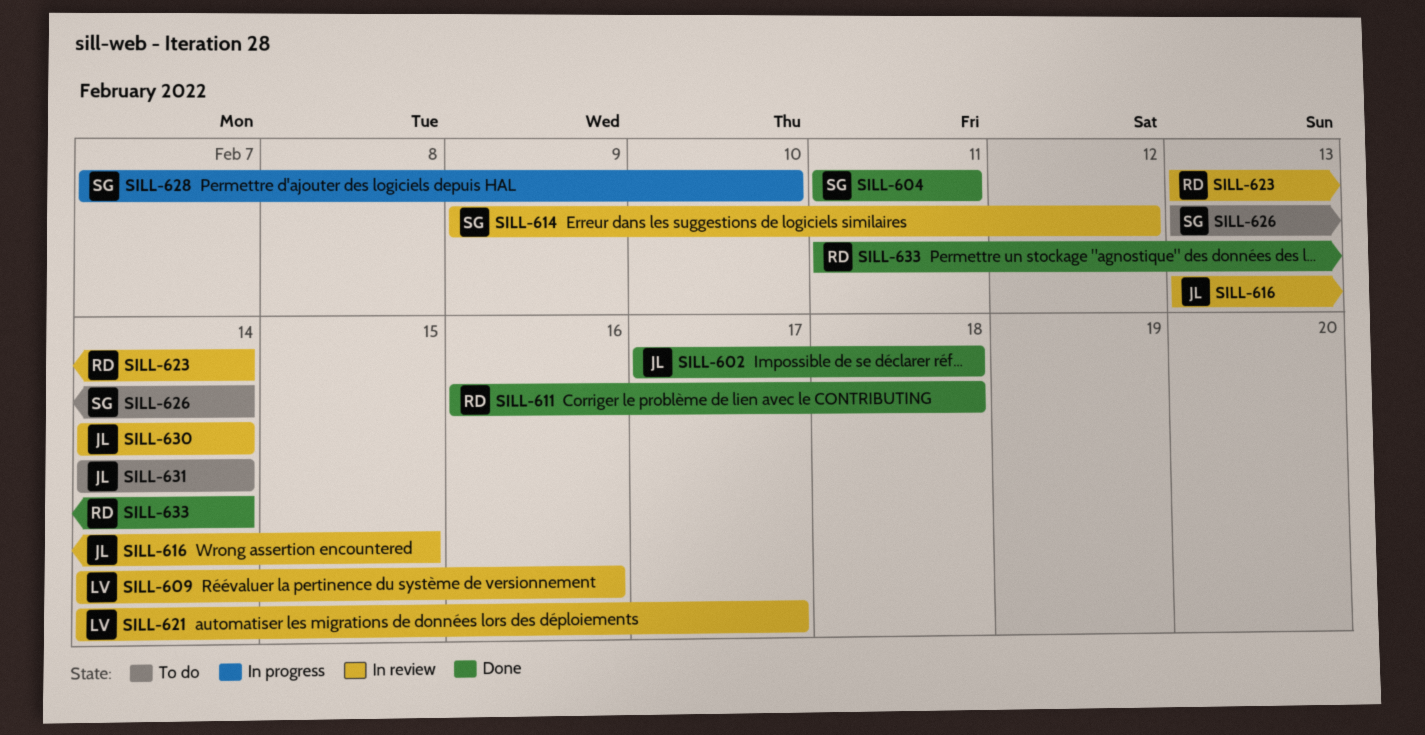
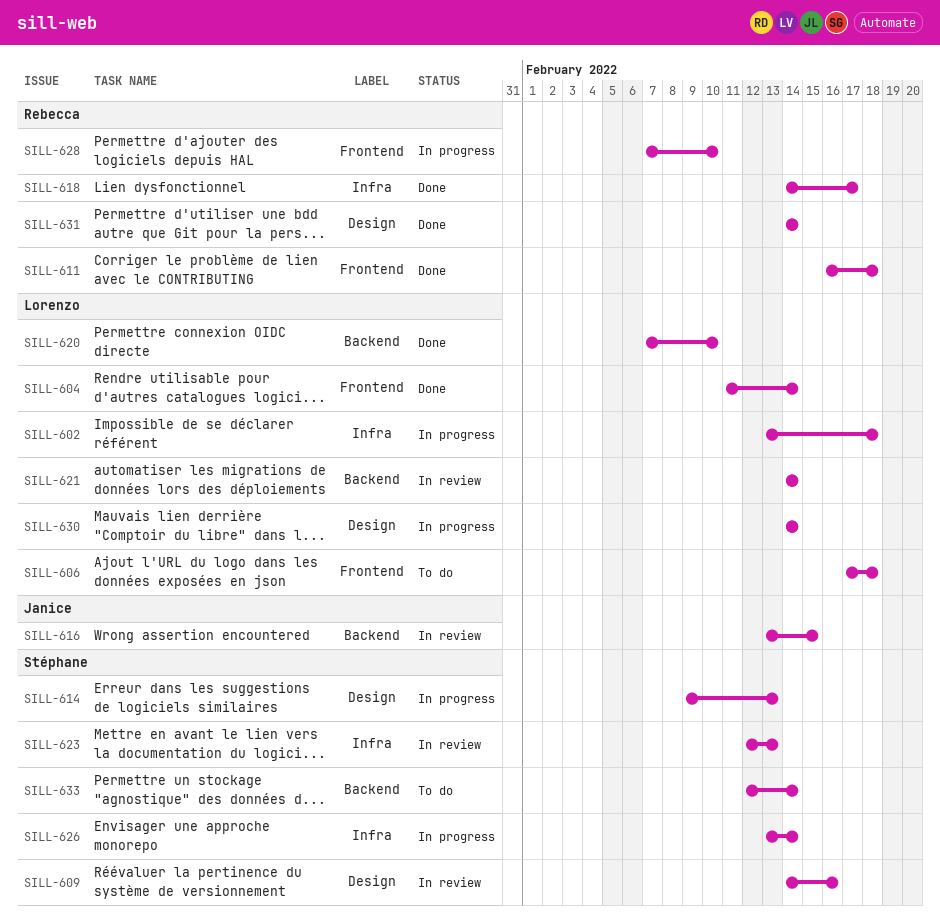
SILL-602, status: Done -> In progress
SILL-602, owner: Janice -> Lorenzo
SILL-602, start: Feb 17 -> Feb 13
SILL-604, owner: Stéphane -> Lorenzo
SILL-604, due: Feb 11 -> Feb 14
SILL-606: none -> present
SILL-609, owner: Lorenzo -> Stéphane
SILL-614, status: In review -> In progress
SILL-614, due: Feb 12 -> Feb 13
SILL-618: none -> present
SILL-620: none -> present
SILL-621, due: Feb 17 -> Feb 14
SILL-623, owner: Rebecca -> Stéphane
SILL-623, start: Feb 13 -> Feb 12
SILL-623, due: Feb 14 -> Feb 13
SILL-626, status: To do -> In progress
SILL-628, owner: Stéphane -> Rebecca
SILL-630, status: In review -> In progress
SILL-630, owner: Janice -> Lorenzo
SILL-631, status: To do -> Done
SILL-631, owner: Janice -> Rebecca
SILL-633, status: Done -> To do
SILL-633, owner: Rebecca -> Stéphane
SILL-633, start: Feb 11 -> Feb 12

